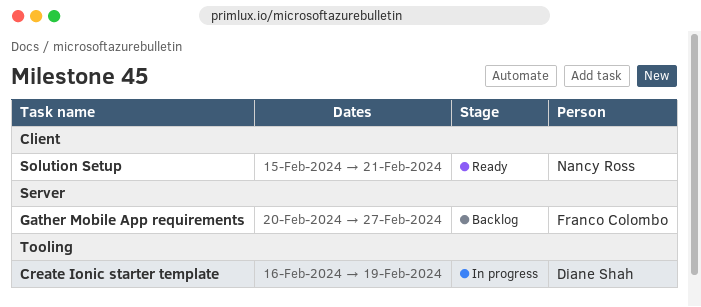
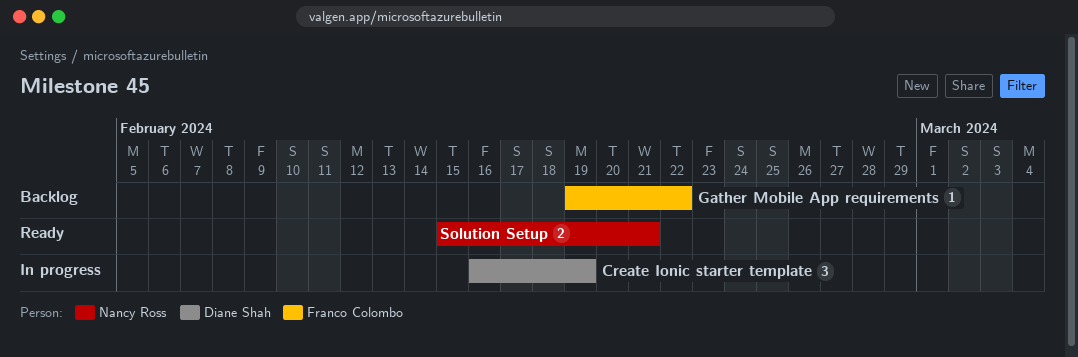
Gather Mobile App requirements, start: Feb 20 -> Feb 19
Gather Mobile App requirements, due: Feb 27 -> Feb 22

